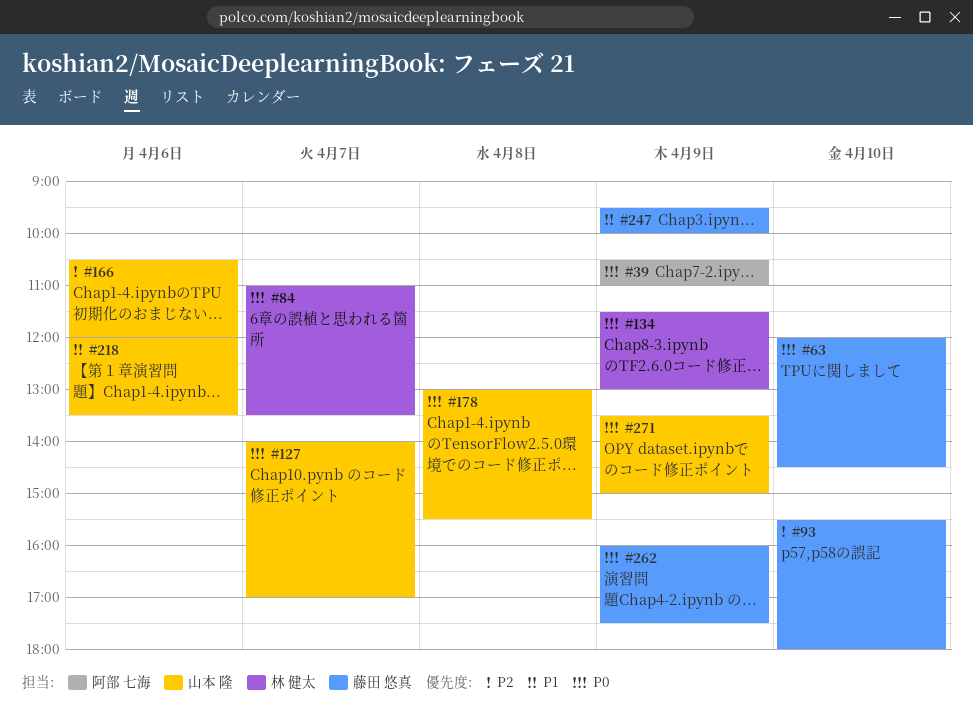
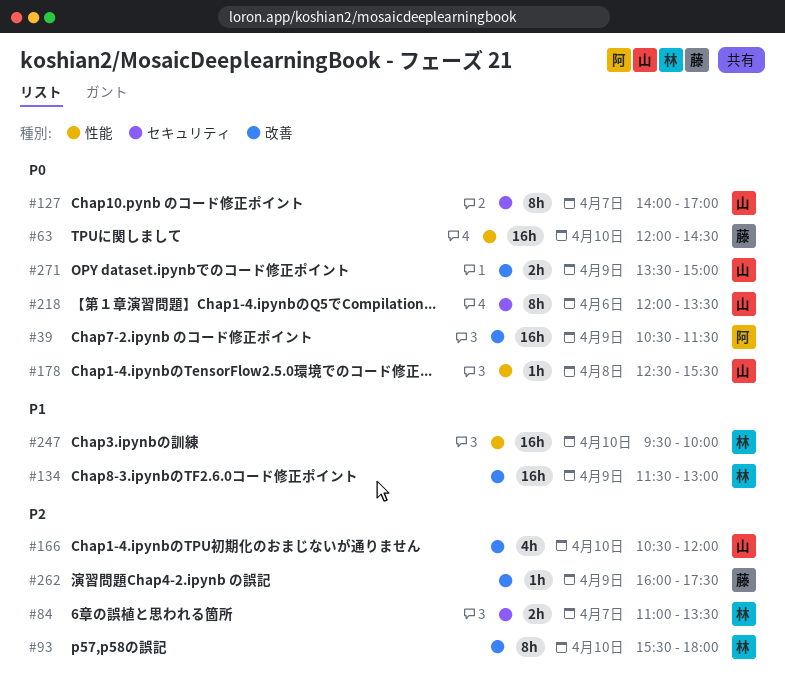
#39, ends: 11:00 -> 11:30
#84, priority: P0 -> P2
#93, owner: 藤田 悠真 -> 林 健太
#134, priority: P0 -> P1
#166, day: Apr 6 -> Apr 10
#178, begins: 13:00 -> 12:30
#218, priority: P1 -> P0
#247, owner: 藤田 悠真 -> 林 健太
#247, day: Apr 9 -> Apr 10
#262, priority: P0 -> P2

